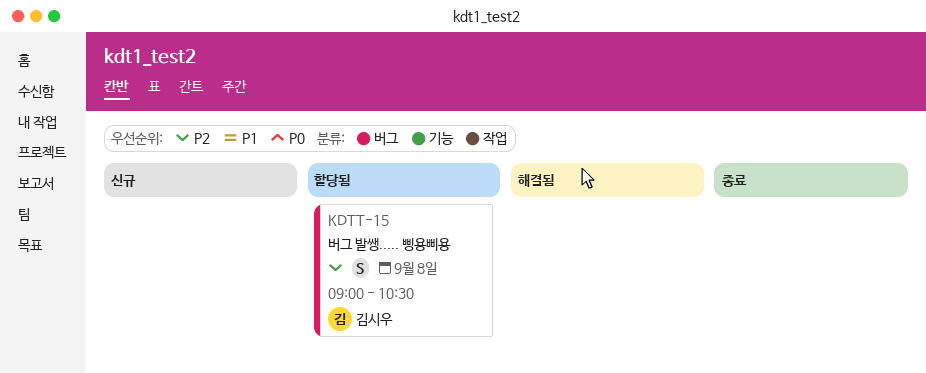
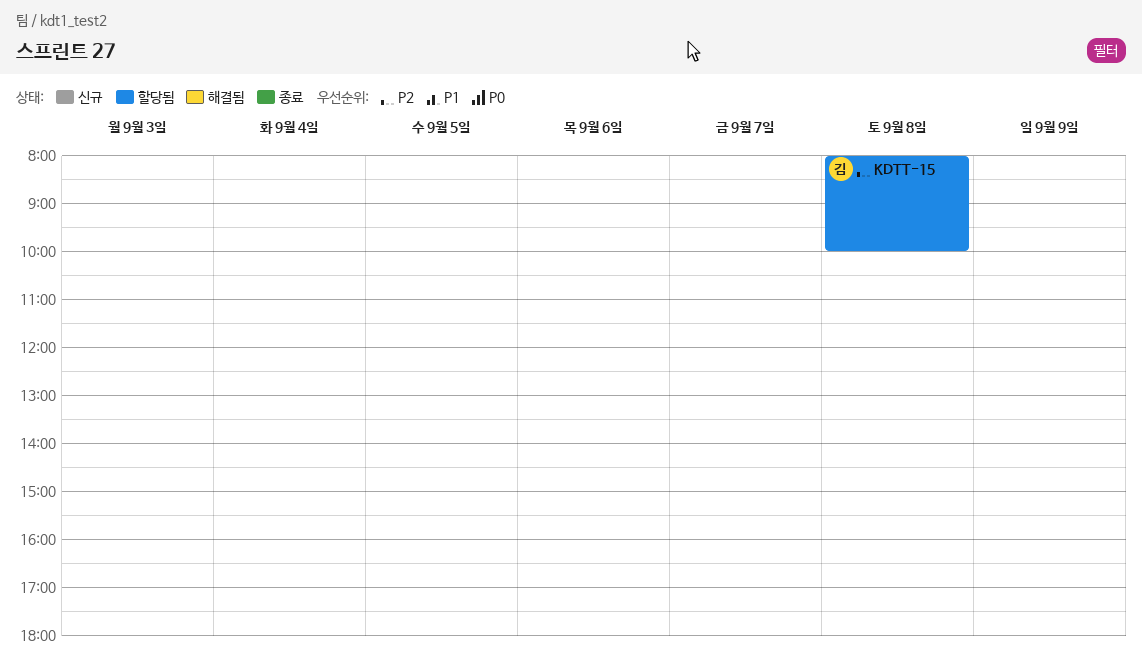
KDTT-15, begins: 09:00 -> 08:00
KDTT-15, ends: 10:30 -> 10:00

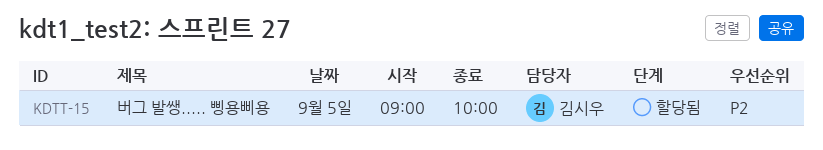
KDTT-15, day: Sep 8 -> Sep 5
KDTT-15, begins: 08:00 -> 09:00

